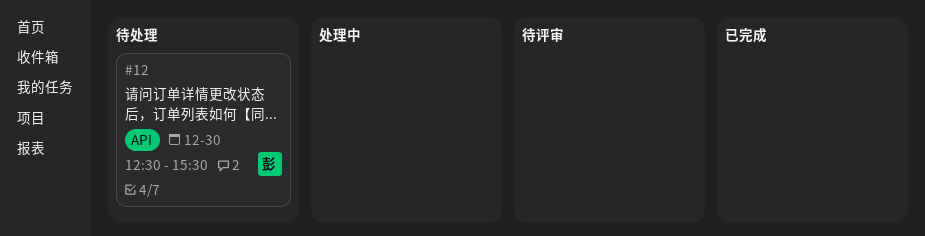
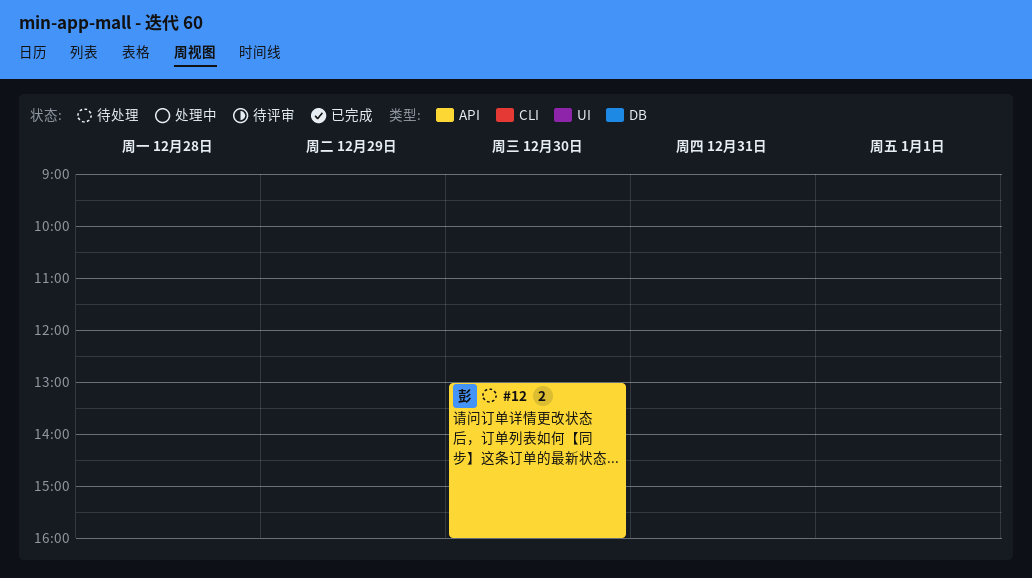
#12, begins: 12:30 -> 13:00
#12, ends: 15:30 -> 16:00

